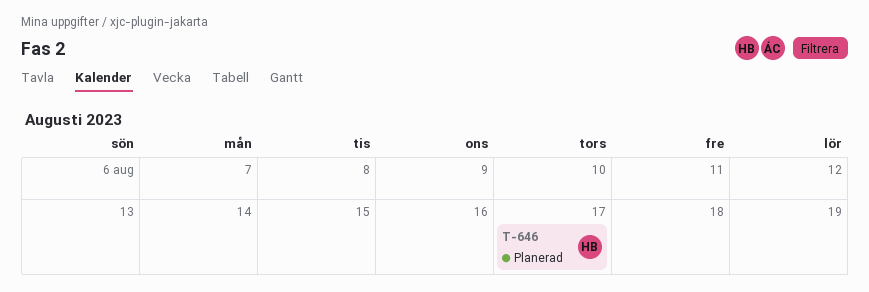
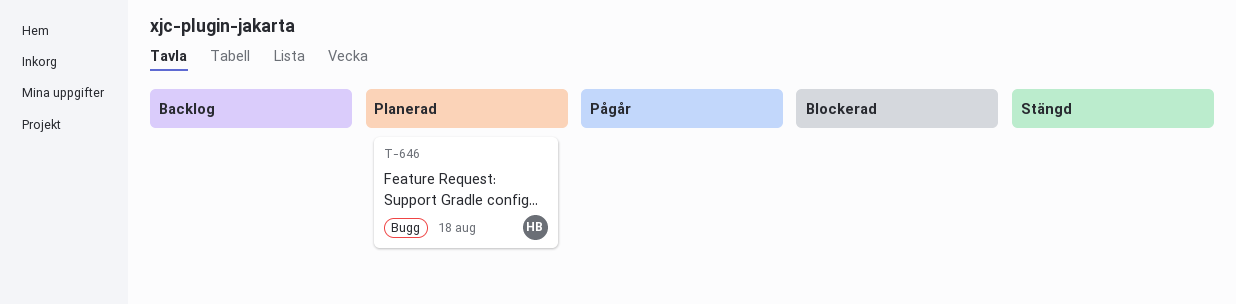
T-646, due: Aug 17 -> Aug 18

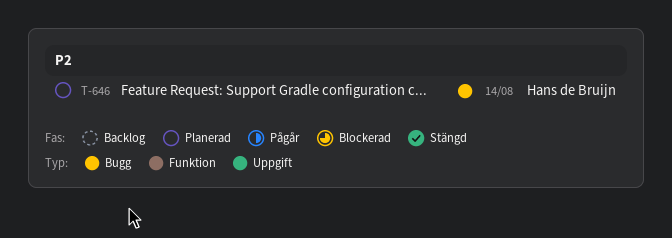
T-646, due: Aug 18 -> Aug 14

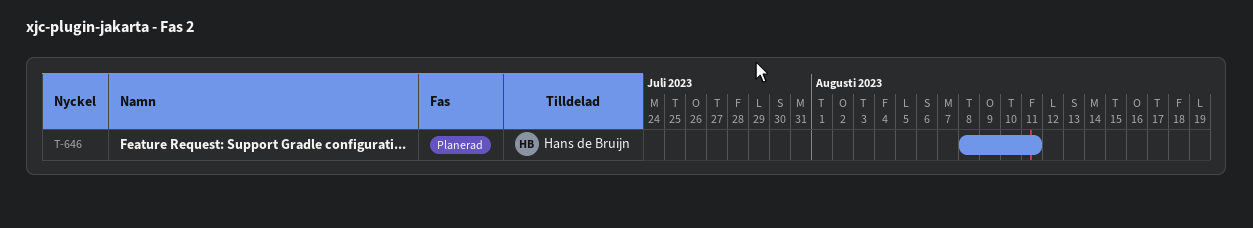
T-646, due: Aug 14 -> Aug 11

